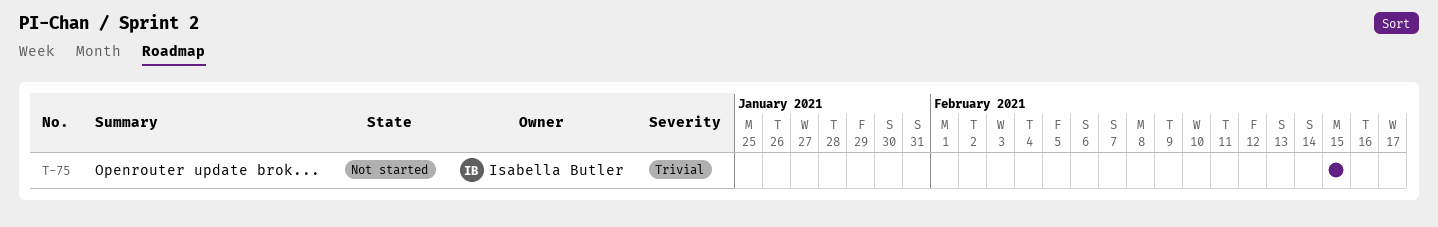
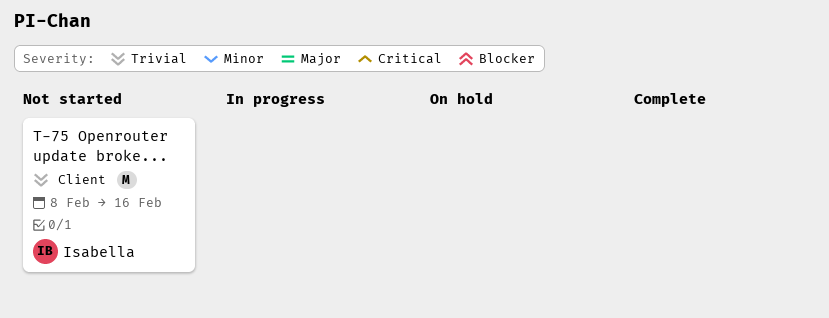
T-75, start: Feb 15 -> Feb 8
T-75, due: Feb 15 -> Feb 16

